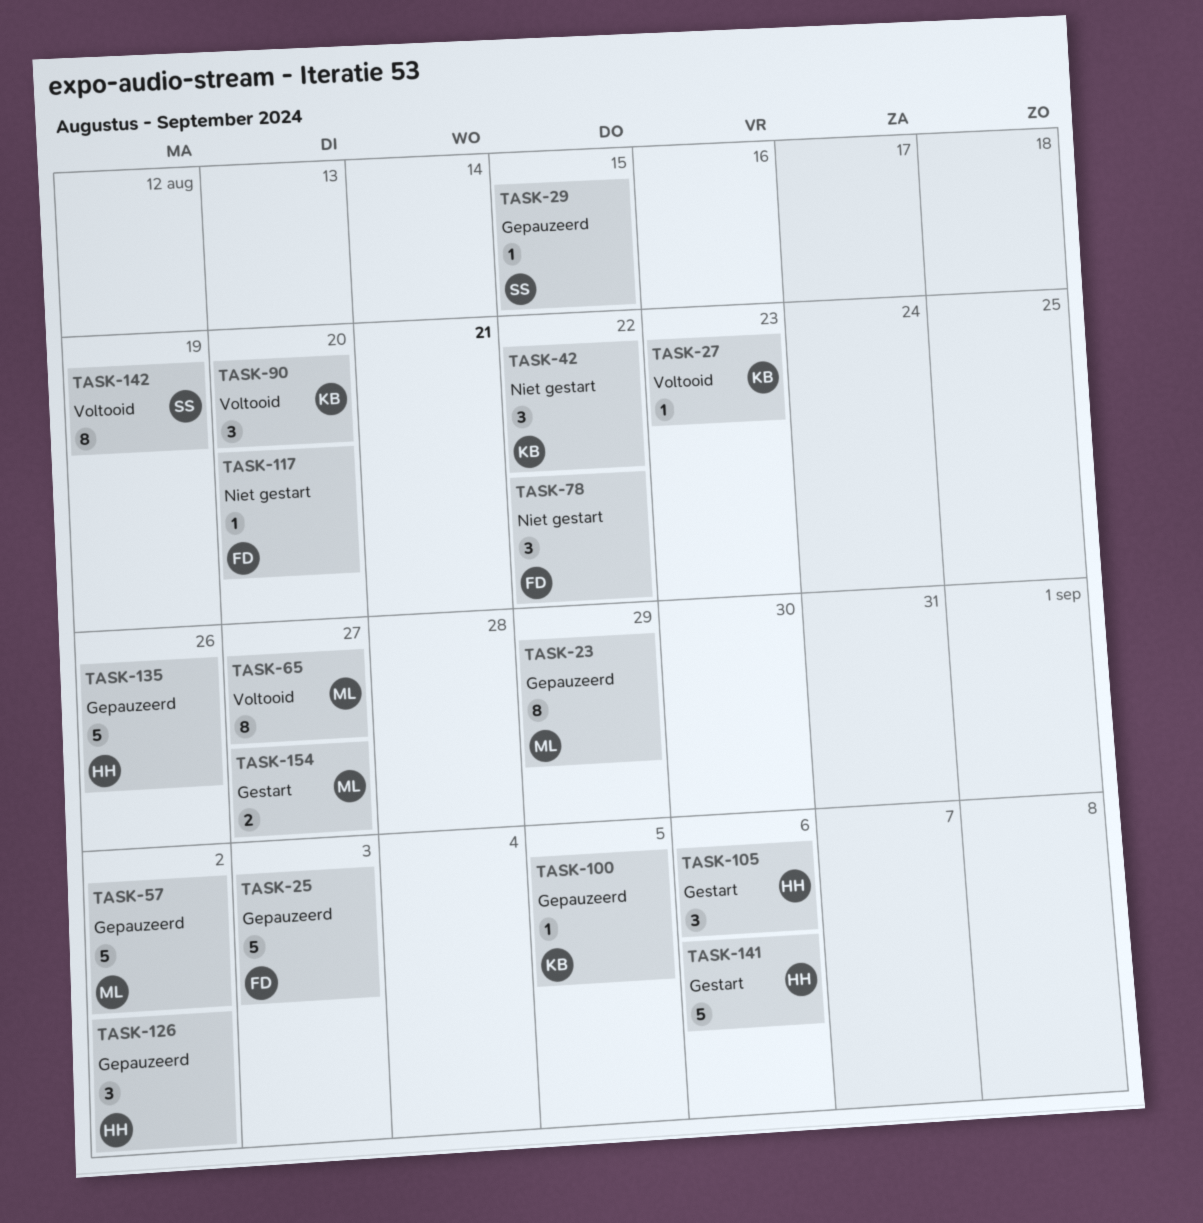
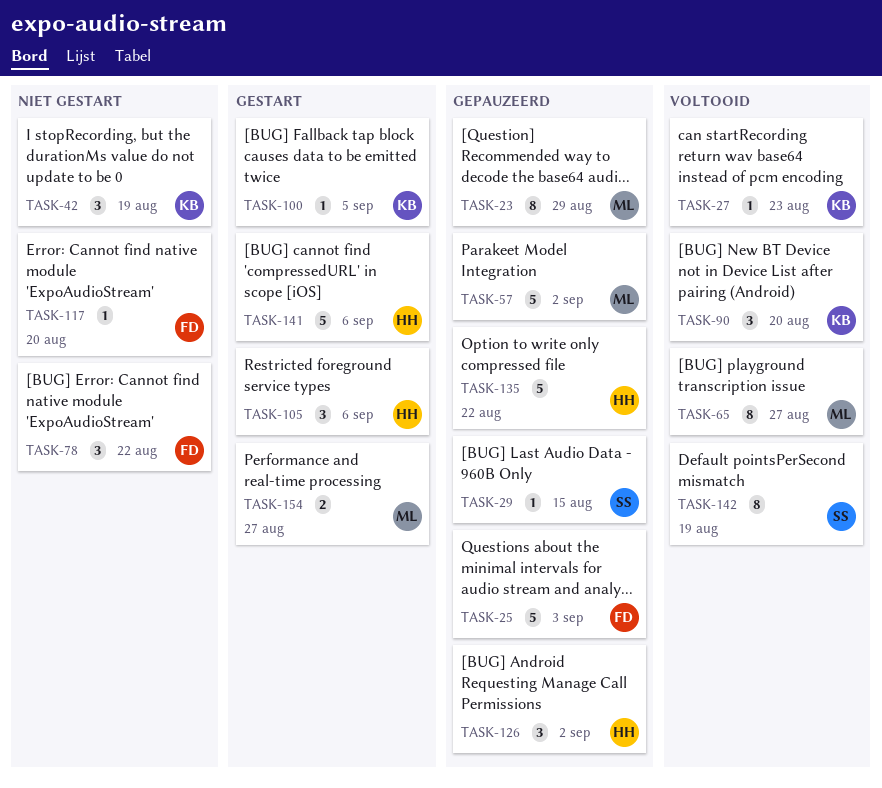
TASK-42, due: Aug 22 -> Aug 19
TASK-100, status: Gepauzeerd -> Gestart
TASK-135, due: Aug 26 -> Aug 22

